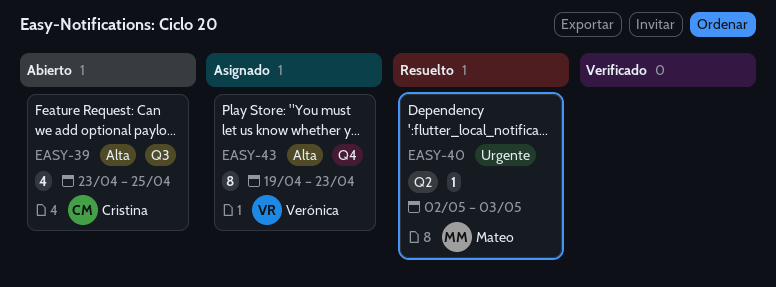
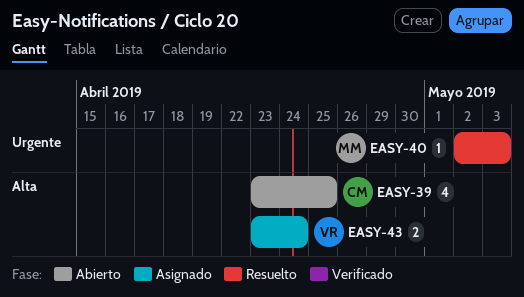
EASY-43, estimate: 8 -> 2
EASY-43, start: Apr 19 -> Apr 23
EASY-43, due: Apr 23 -> Apr 24

